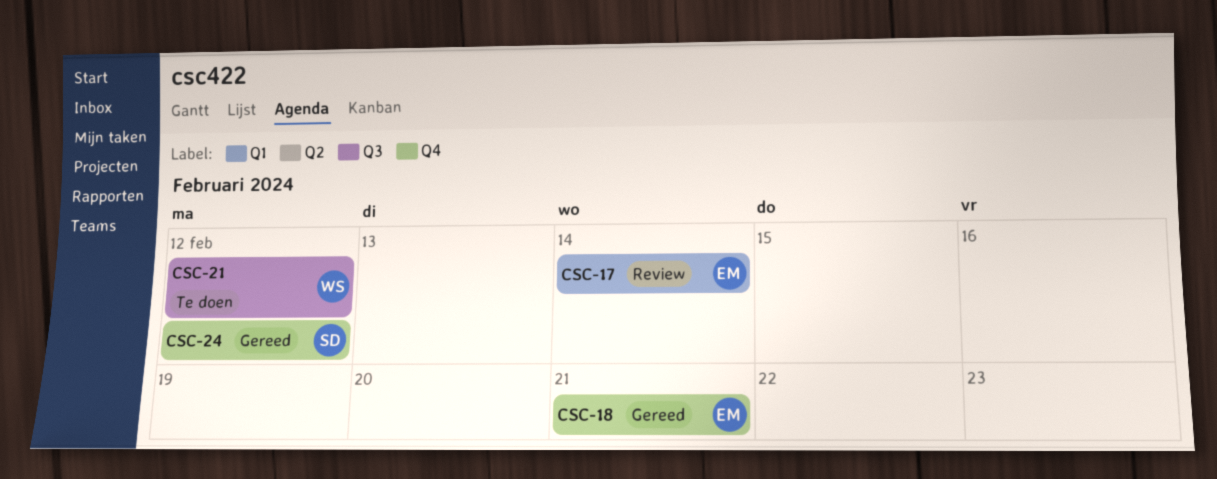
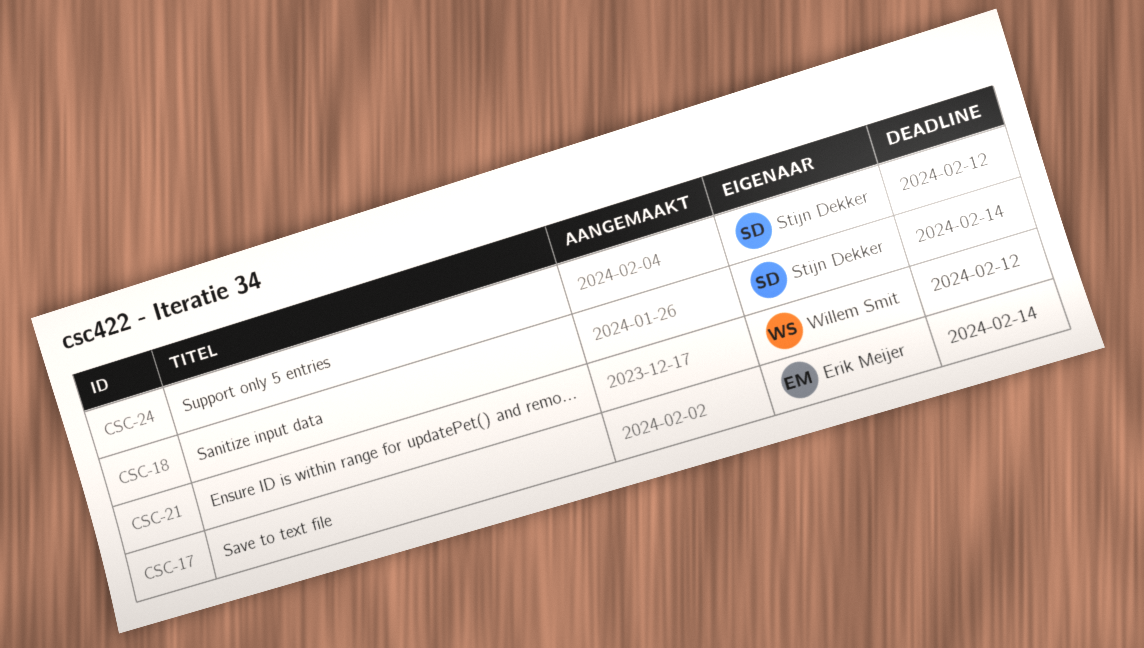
CSC-18, owner: Erik Meijer -> Stijn Dekker
CSC-18, due: Feb 21 -> Feb 14

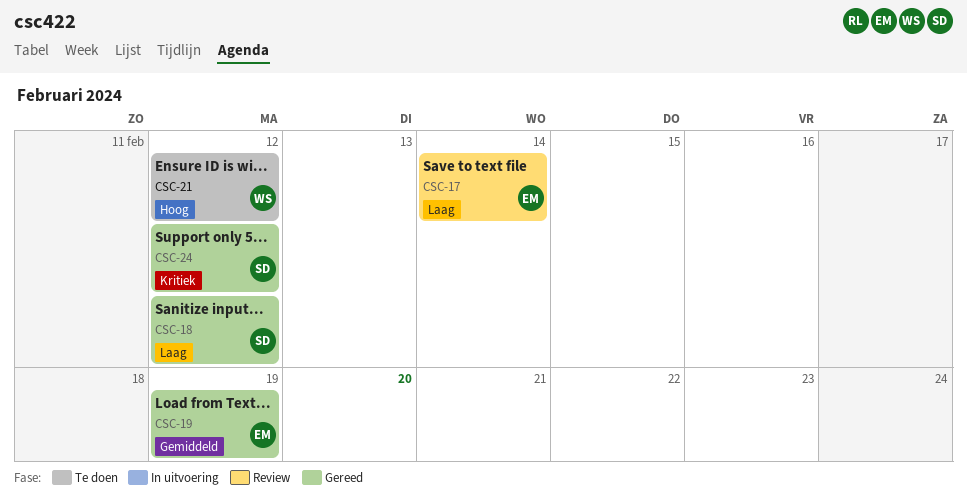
CSC-18, due: Feb 14 -> Feb 12
CSC-19: none -> present

